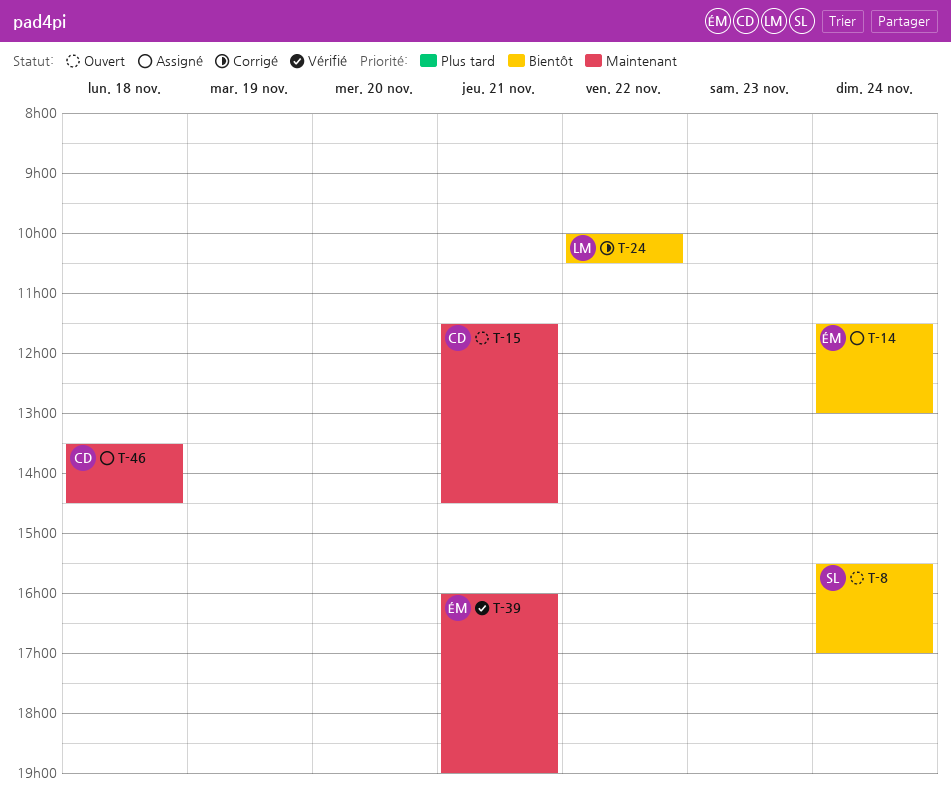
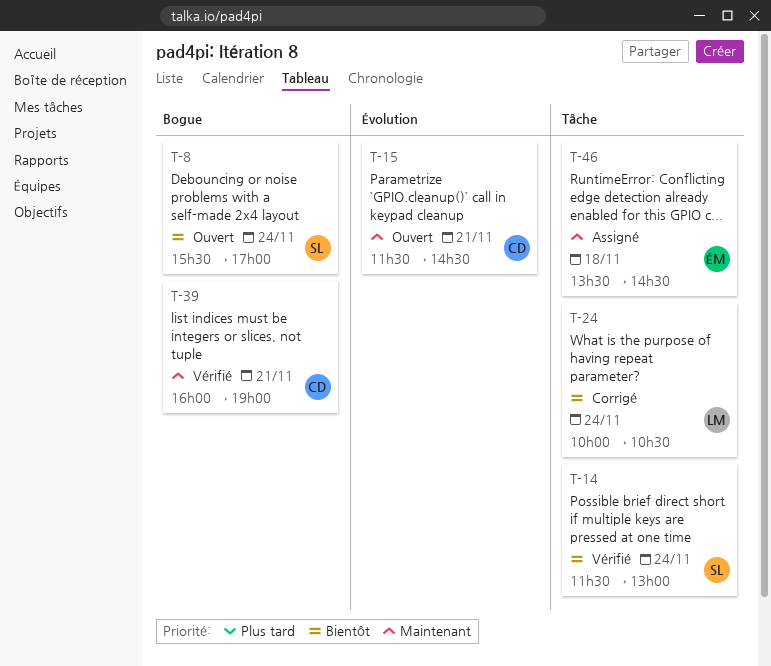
T-14, status: Assigné -> Vérifié
T-14, owner: ÉM -> SL
T-24, day: Nov 22 -> Nov 24
T-39, owner: ÉM -> CD
T-46, owner: CD -> ÉM

